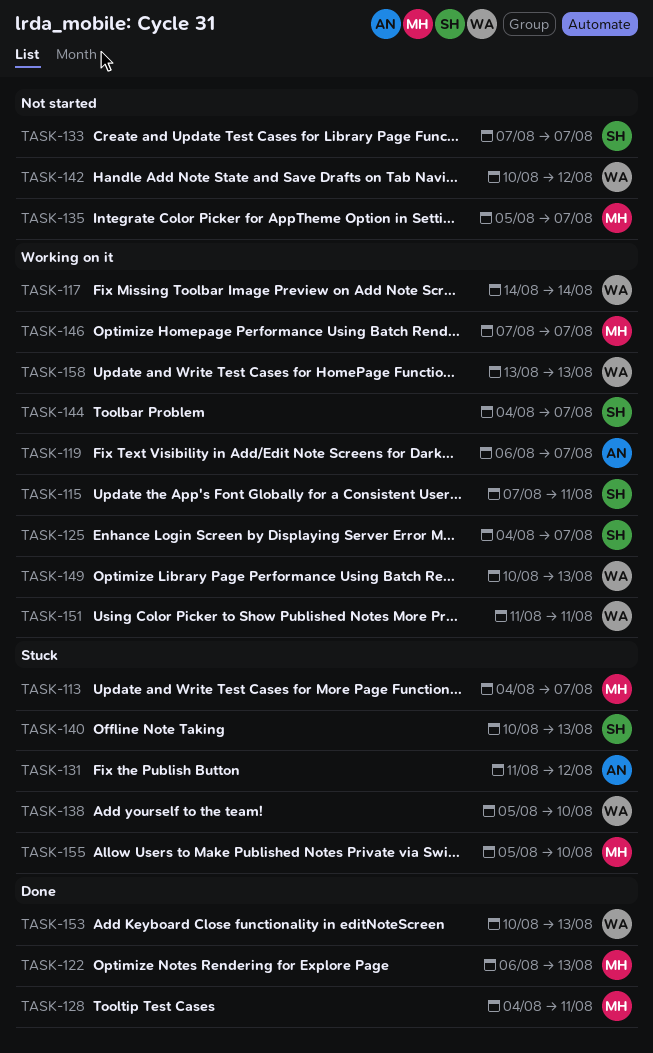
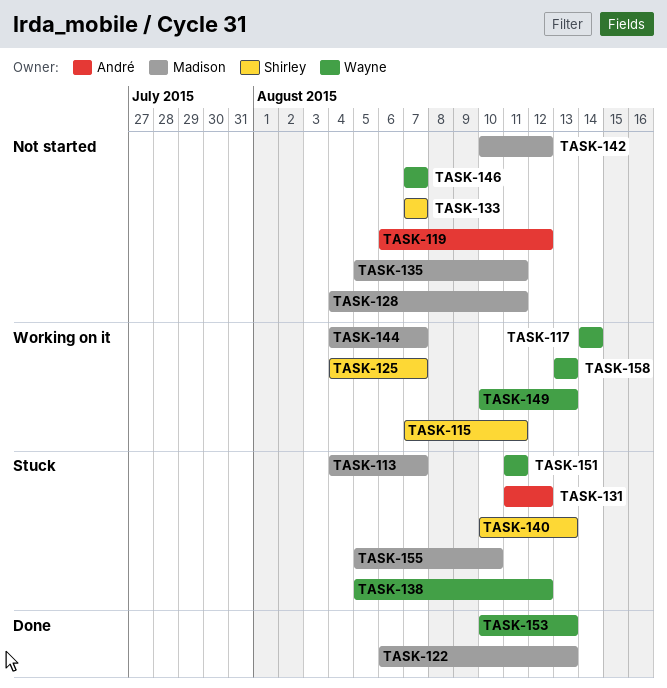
TASK-119, status: Working on it -> Not started
TASK-119, due: Aug 7 -> Aug 12
TASK-128, status: Done -> Not started
TASK-135, due: Aug 7 -> Aug 11
TASK-138, due: Aug 10 -> Aug 12
TASK-142, owner: Wayne -> Madison
TASK-144, owner: Shirley -> Madison
TASK-146, status: Working on it -> Not started
TASK-146, owner: Madison -> Wayne
TASK-151, status: Working on it -> Stuck

